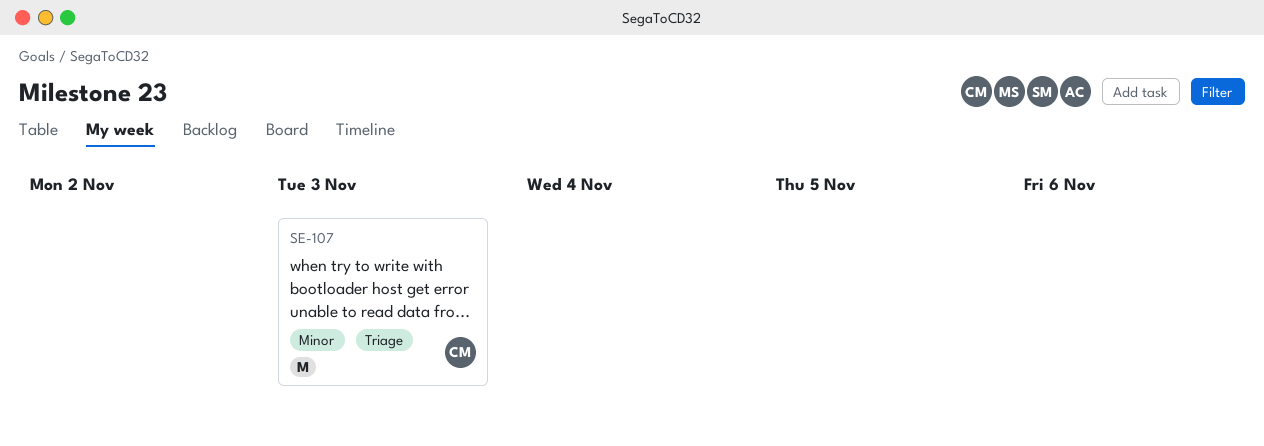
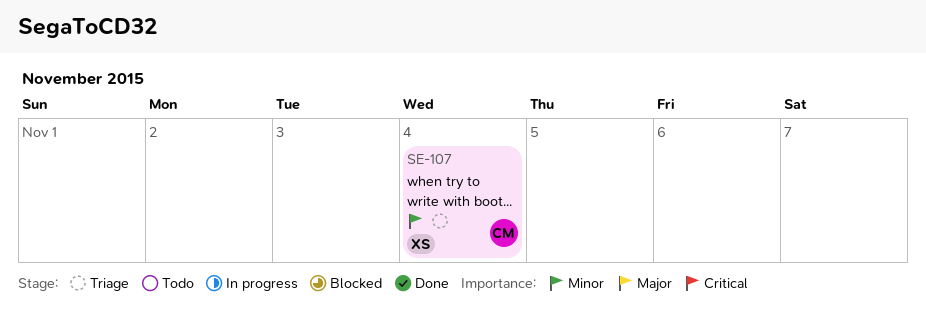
SE-107, estimate: M -> XS
SE-107, due: Nov 3 -> Nov 4

